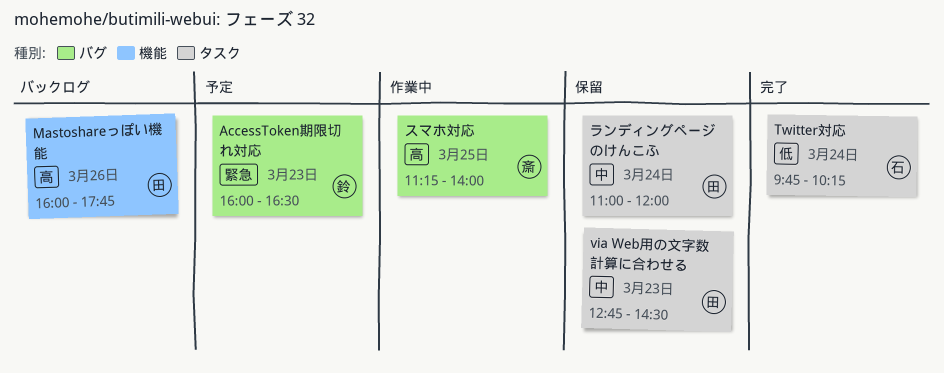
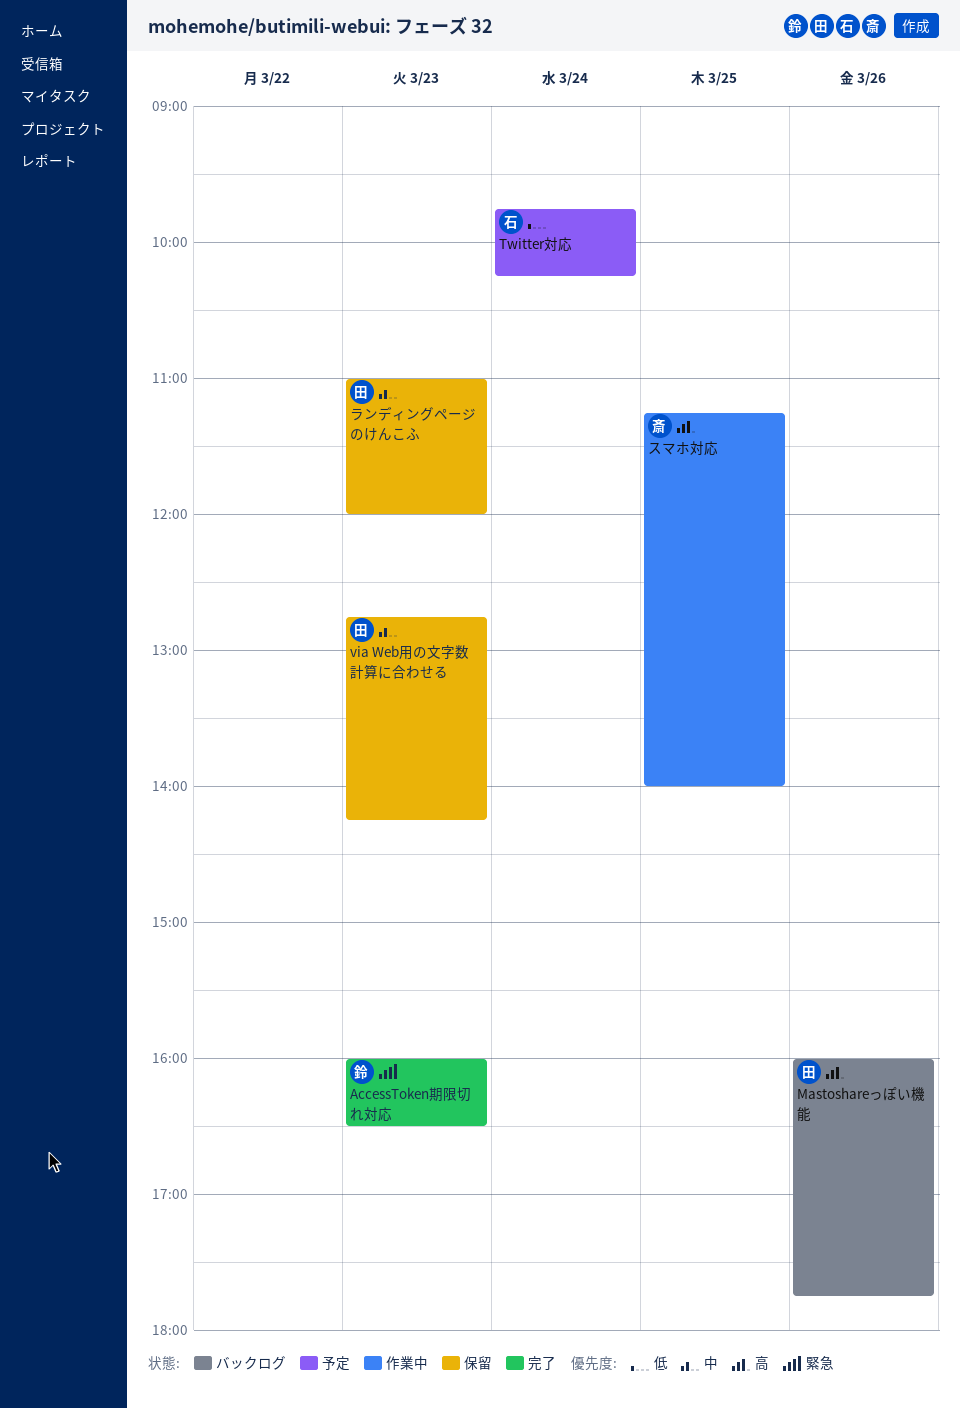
AccessToken期限切れ対応, status: 予定 -> 完了
Twitter対応, status: 完了 -> 予定
via Web用の文字数計算に合わせる, ends: 14:30 -> 14:15
ランディングページのけんこふ, day: Mar 24 -> Mar 23

